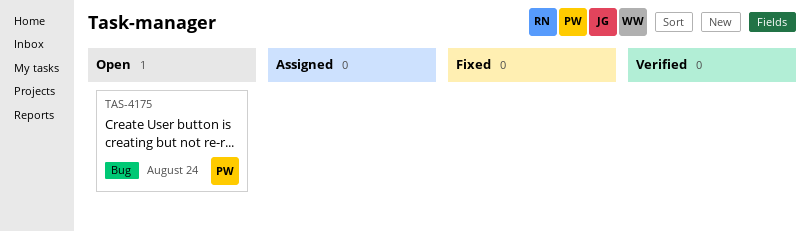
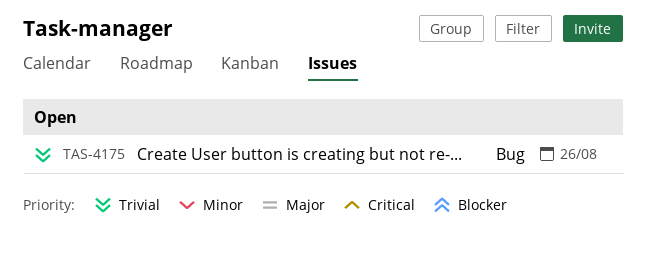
TAS-4175, due: Aug 24 -> Aug 26

